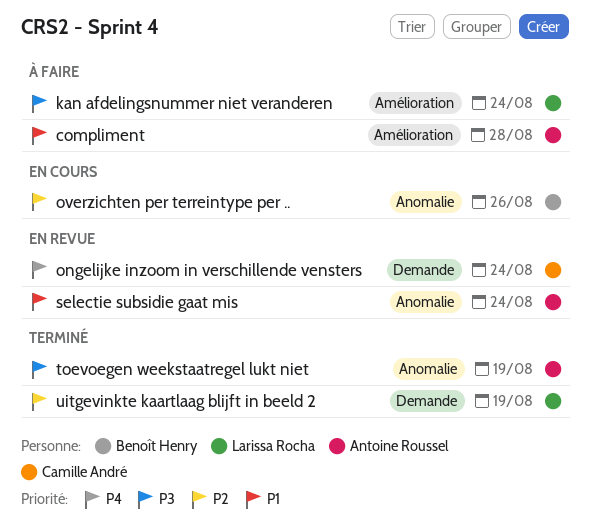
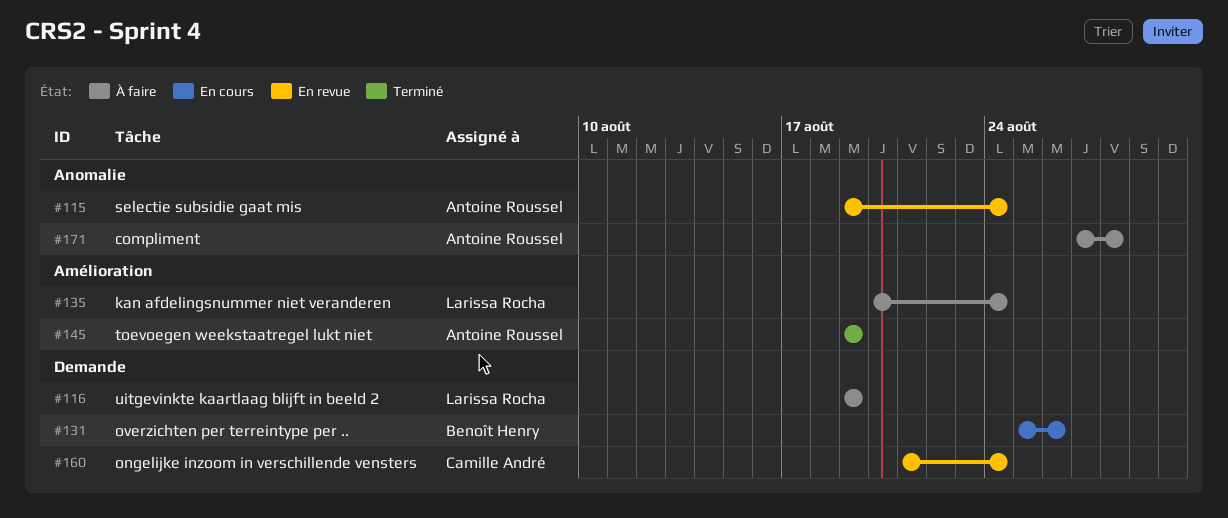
compliment, label: Amélioration -> Anomalie
overzichten per terreintype per .., label: Anomalie -> Demande
toevoegen weekstaatregel lukt niet, label: Anomalie -> Amélioration
uitgevinkte kaartlaag blijft in beeld 2, status: Terminé -> À faire

